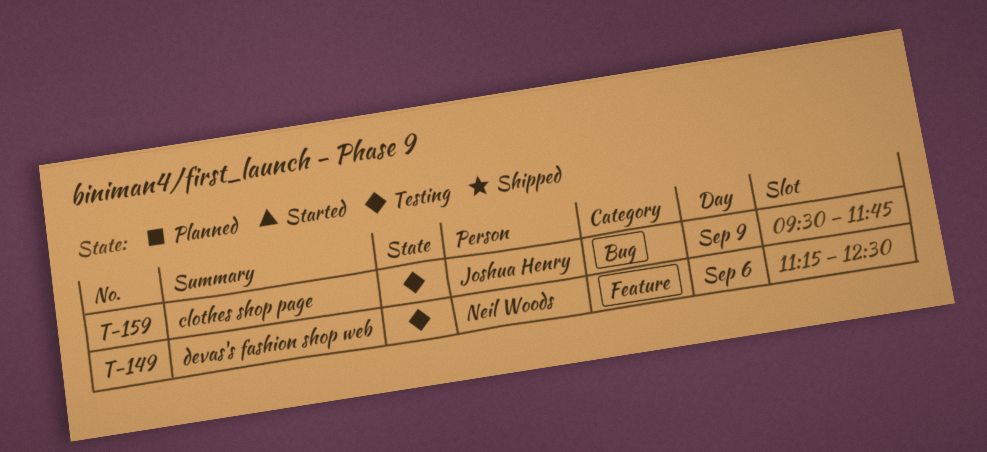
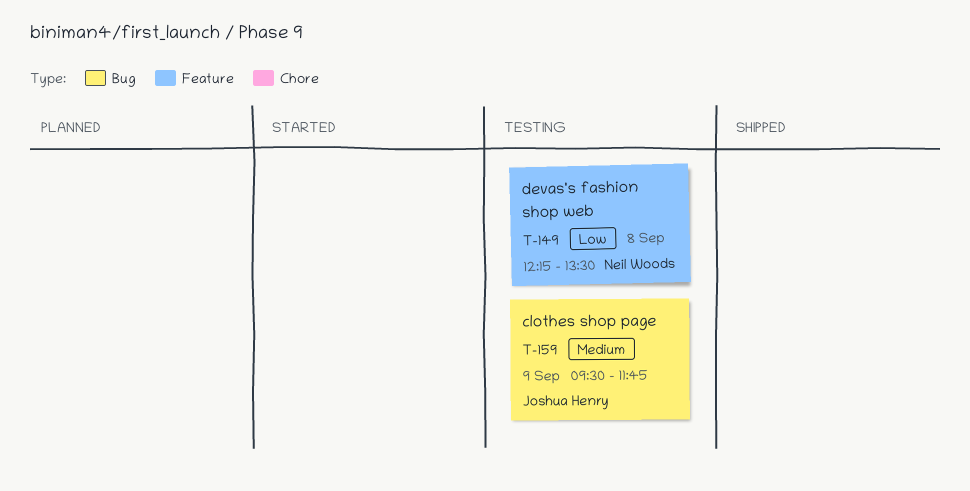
T-149, day: Sep 6 -> Sep 8
T-149, begins: 11:15 -> 12:15
T-149, ends: 12:30 -> 13:30

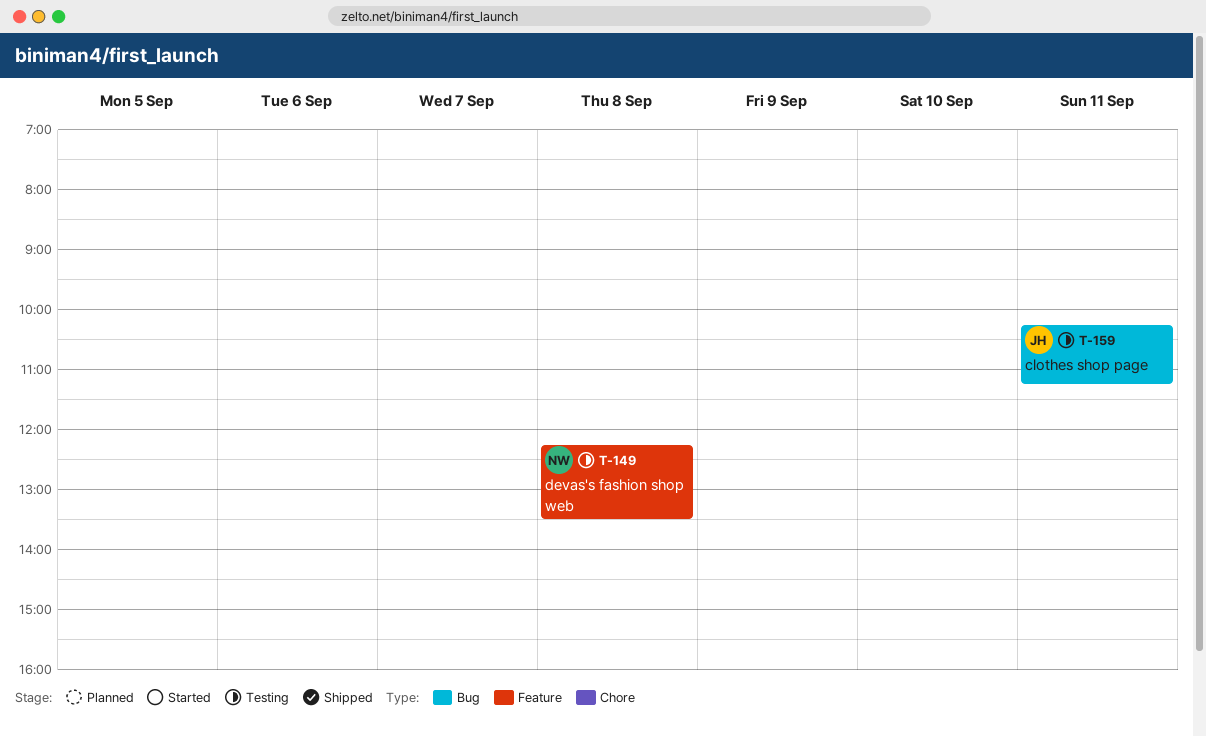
T-159, day: Sep 9 -> Sep 11
T-159, begins: 09:30 -> 10:15
T-159, ends: 11:45 -> 11:15

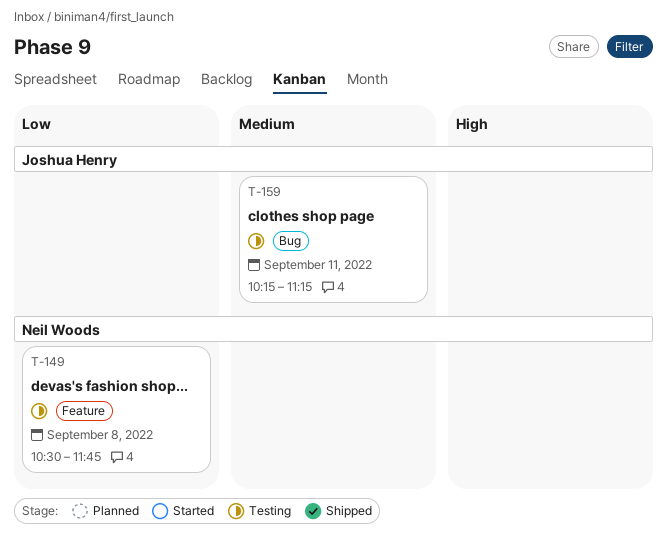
T-149, begins: 12:15 -> 10:30
T-149, ends: 13:30 -> 11:45

